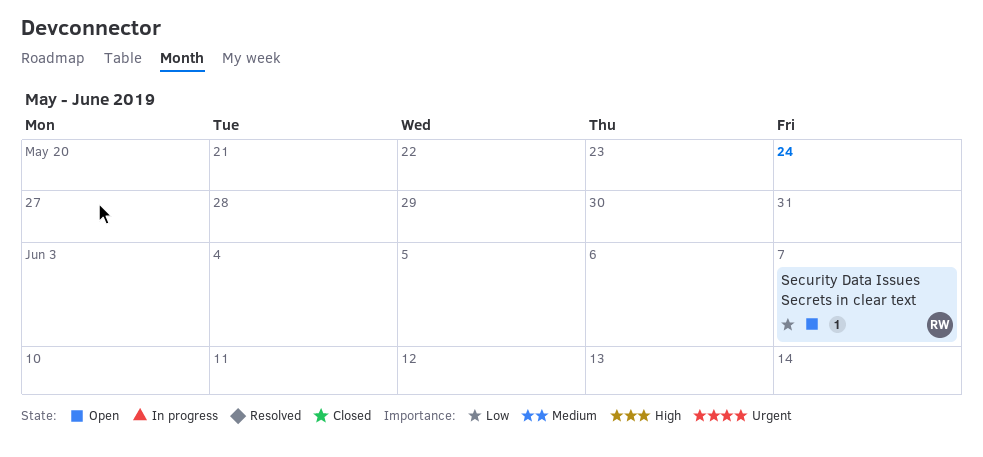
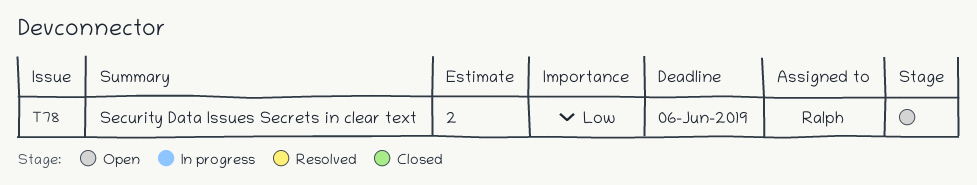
Security Data Issues Secrets in clear text, estimate: 1 -> 2
Security Data Issues Secrets in clear text, due: Jun 7 -> Jun 6

